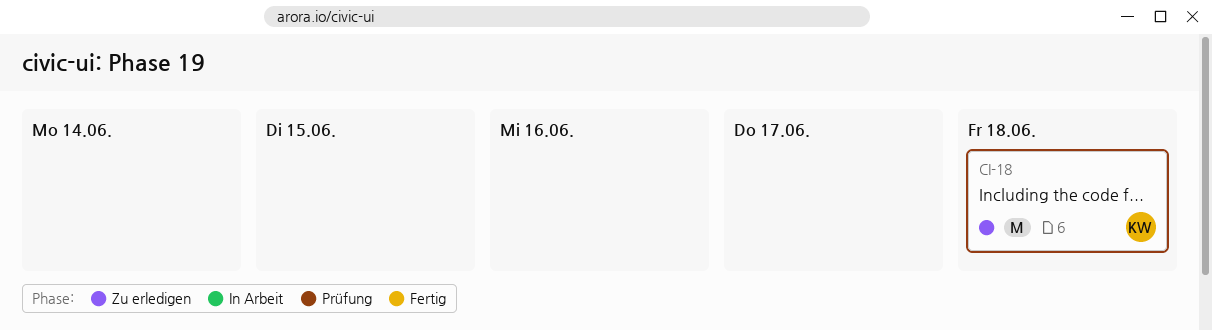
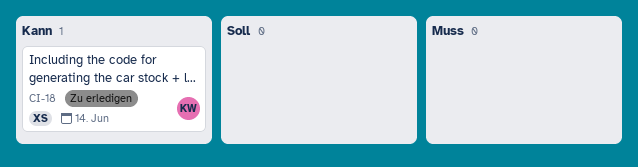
CI-18, estimate: M -> XS
CI-18, due: Jun 18 -> Jun 14

